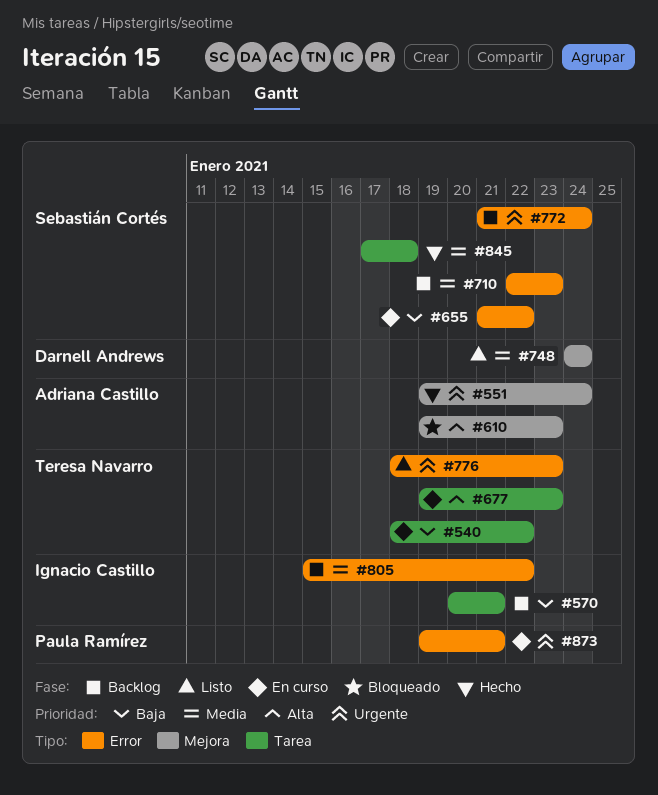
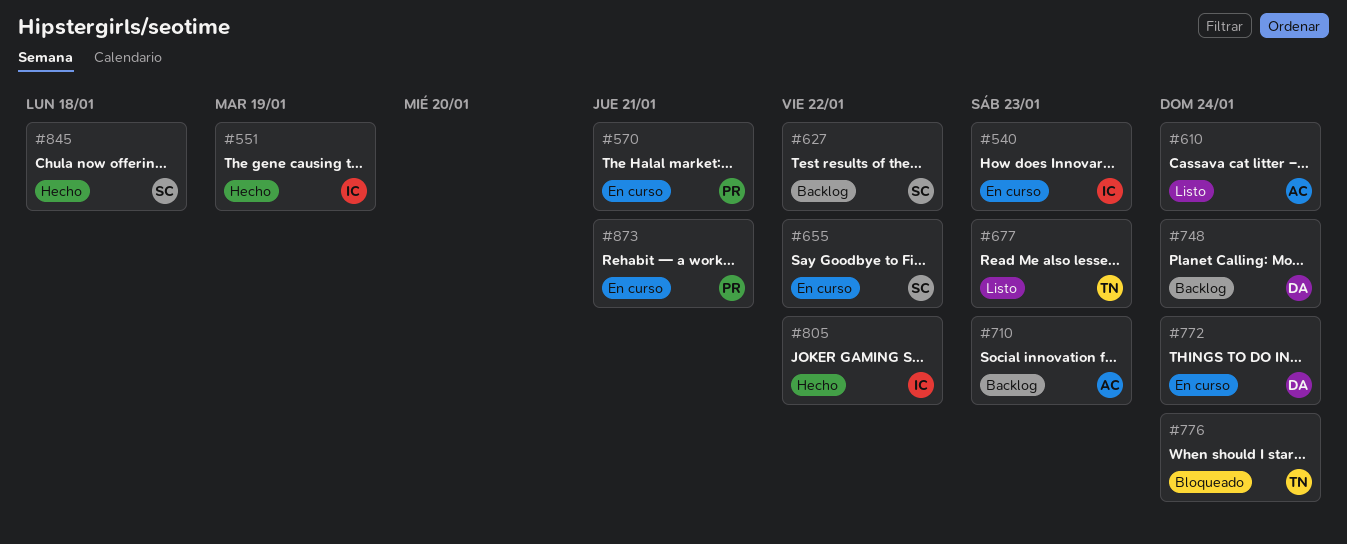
#540, owner: Teresa Navarro -> Ignacio Castillo
#540, due: Jan 22 -> Jan 23
#551, owner: Adriana Castillo -> Ignacio Castillo
#551, due: Jan 24 -> Jan 19
#570, status: Backlog -> En curso
#570, owner: Ignacio Castillo -> Paula Ramírez
#610, status: Bloqueado -> Listo
#610, due: Jan 23 -> Jan 24
#627: none -> present
#677, status: En curso -> Listo
#710, owner: Sebastián Cortés -> Adriana Castillo
#748, status: Listo -> Backlog
#772, status: Backlog -> En curso
#772, owner: Sebastián Cortés -> Darnell Andrews
#776, status: Listo -> Bloqueado
#776, due: Jan 23 -> Jan 24
#805, status: Backlog -> Hecho

